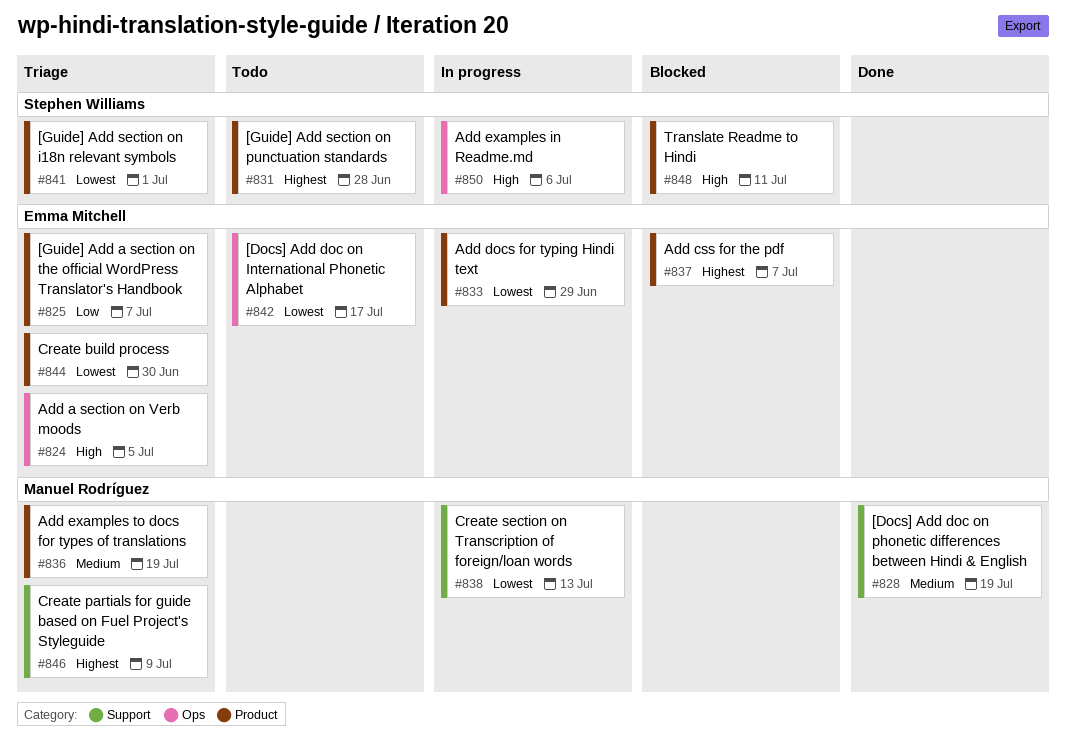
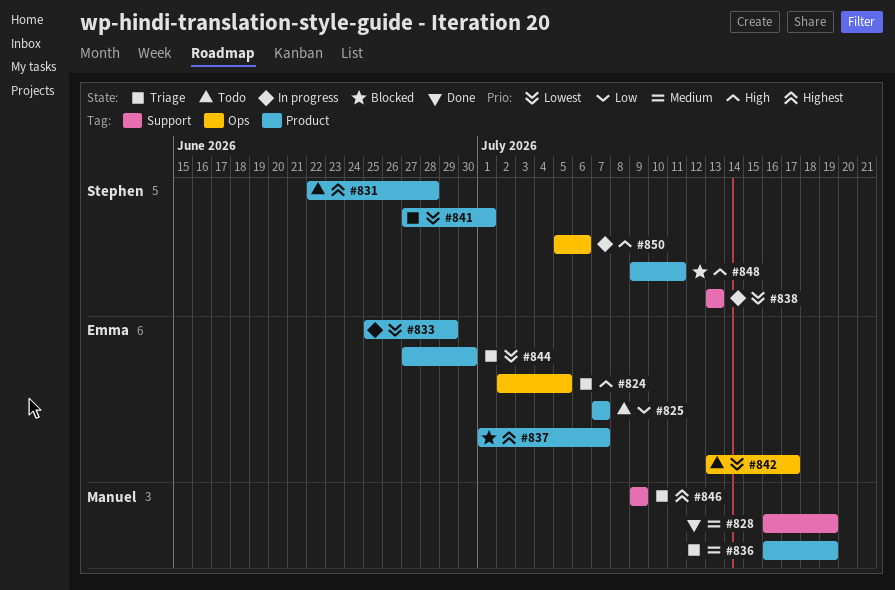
#825, status: Triage -> Todo
#838, owner: Manuel Rodríguez -> Stephen Williams

